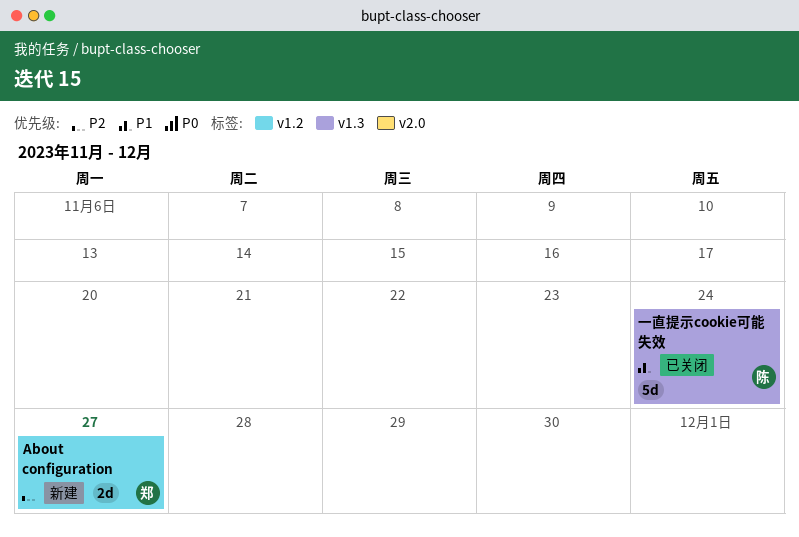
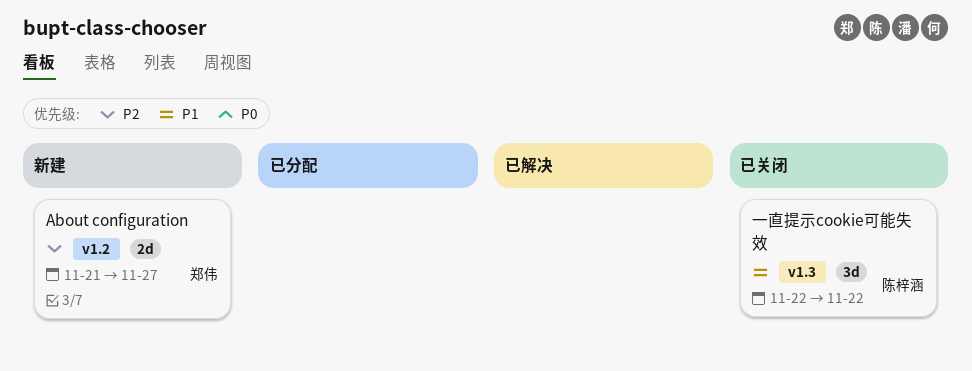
一直提示cookie可能失效, estimate: 5d -> 3d
一直提示cookie可能失效, due: Nov 24 -> Nov 22

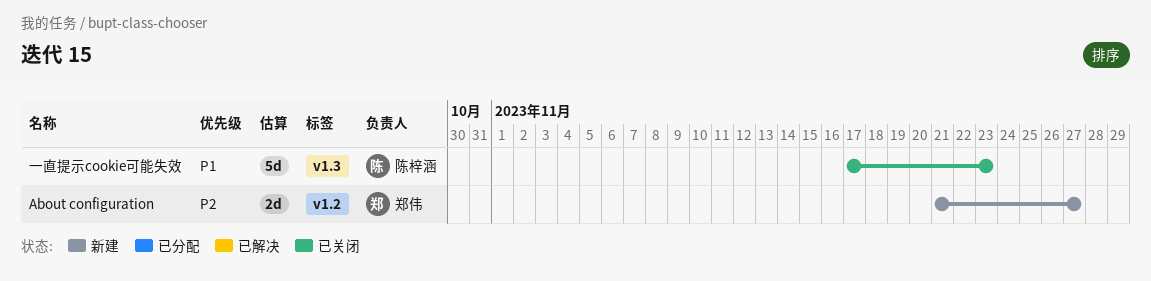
一直提示cookie可能失效, estimate: 3d -> 5d
一直提示cookie可能失效, start: Nov 22 -> Nov 17
一直提示cookie可能失效, due: Nov 22 -> Nov 23

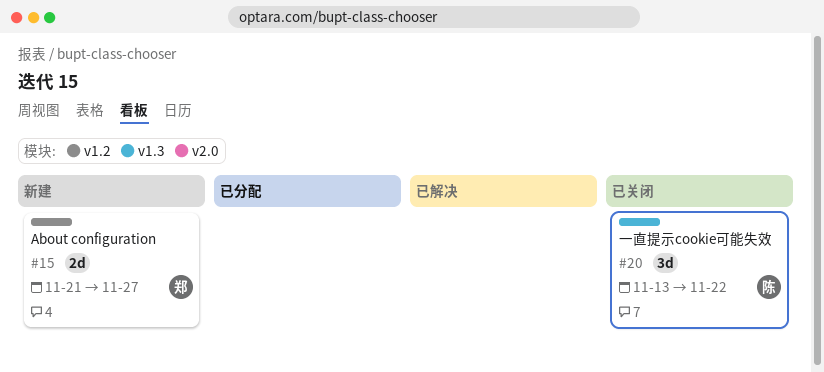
一直提示cookie可能失效, estimate: 5d -> 3d
一直提示cookie可能失效, start: Nov 17 -> Nov 13
一直提示cookie可能失效, due: Nov 23 -> Nov 22

